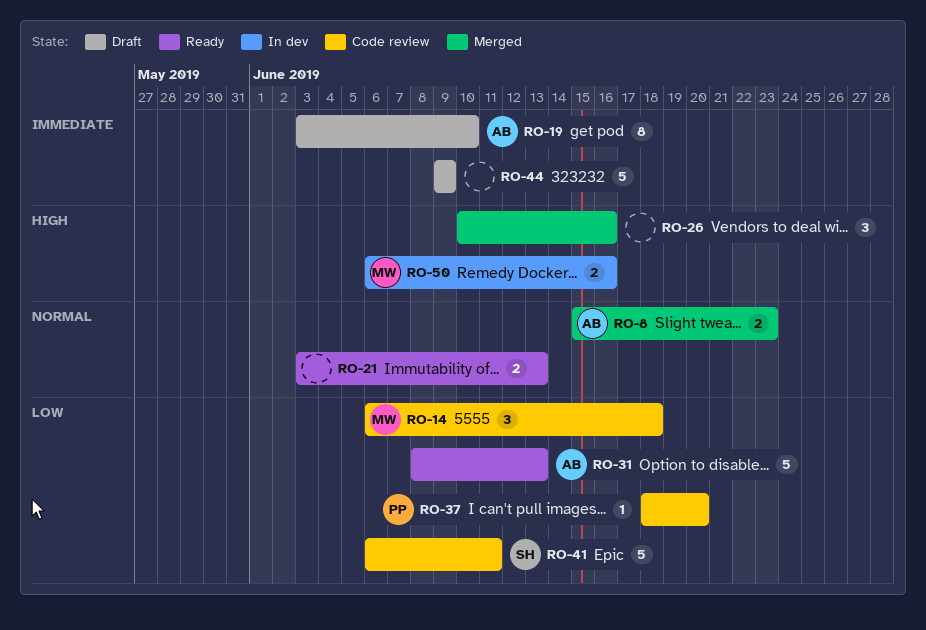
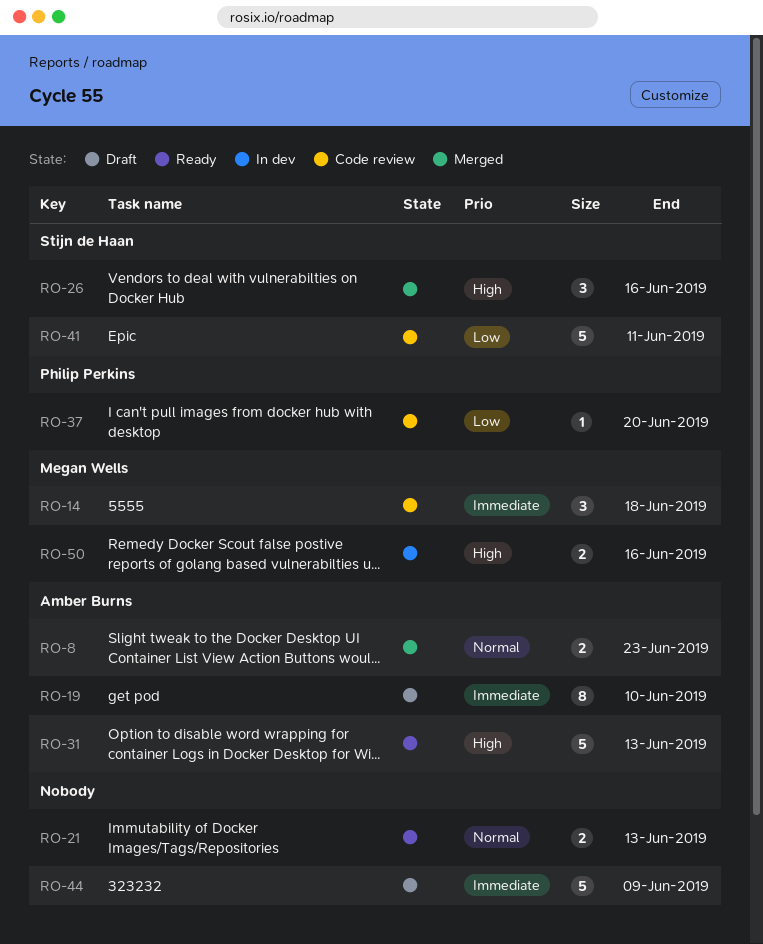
RO-14, priority: Low -> Immediate
RO-26, owner: none -> Stijn de Haan
RO-31, priority: Low -> High

